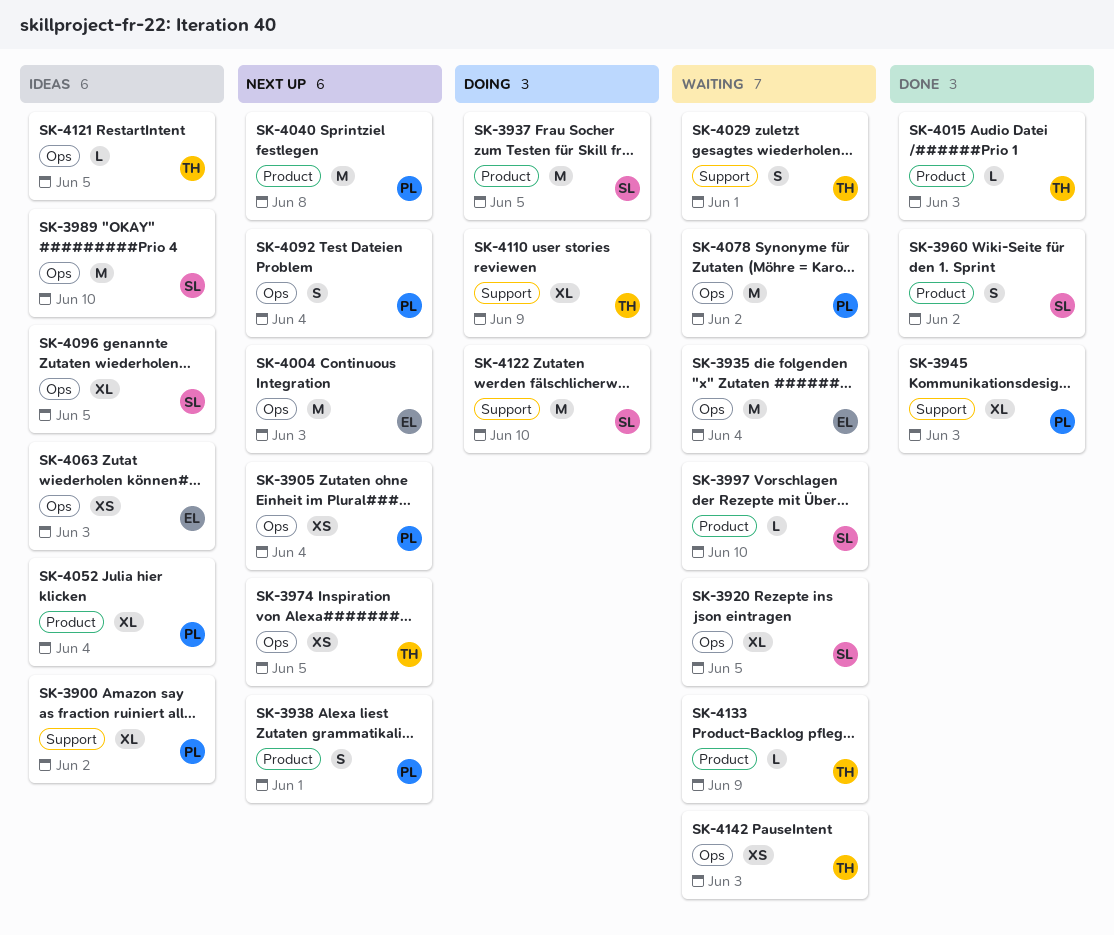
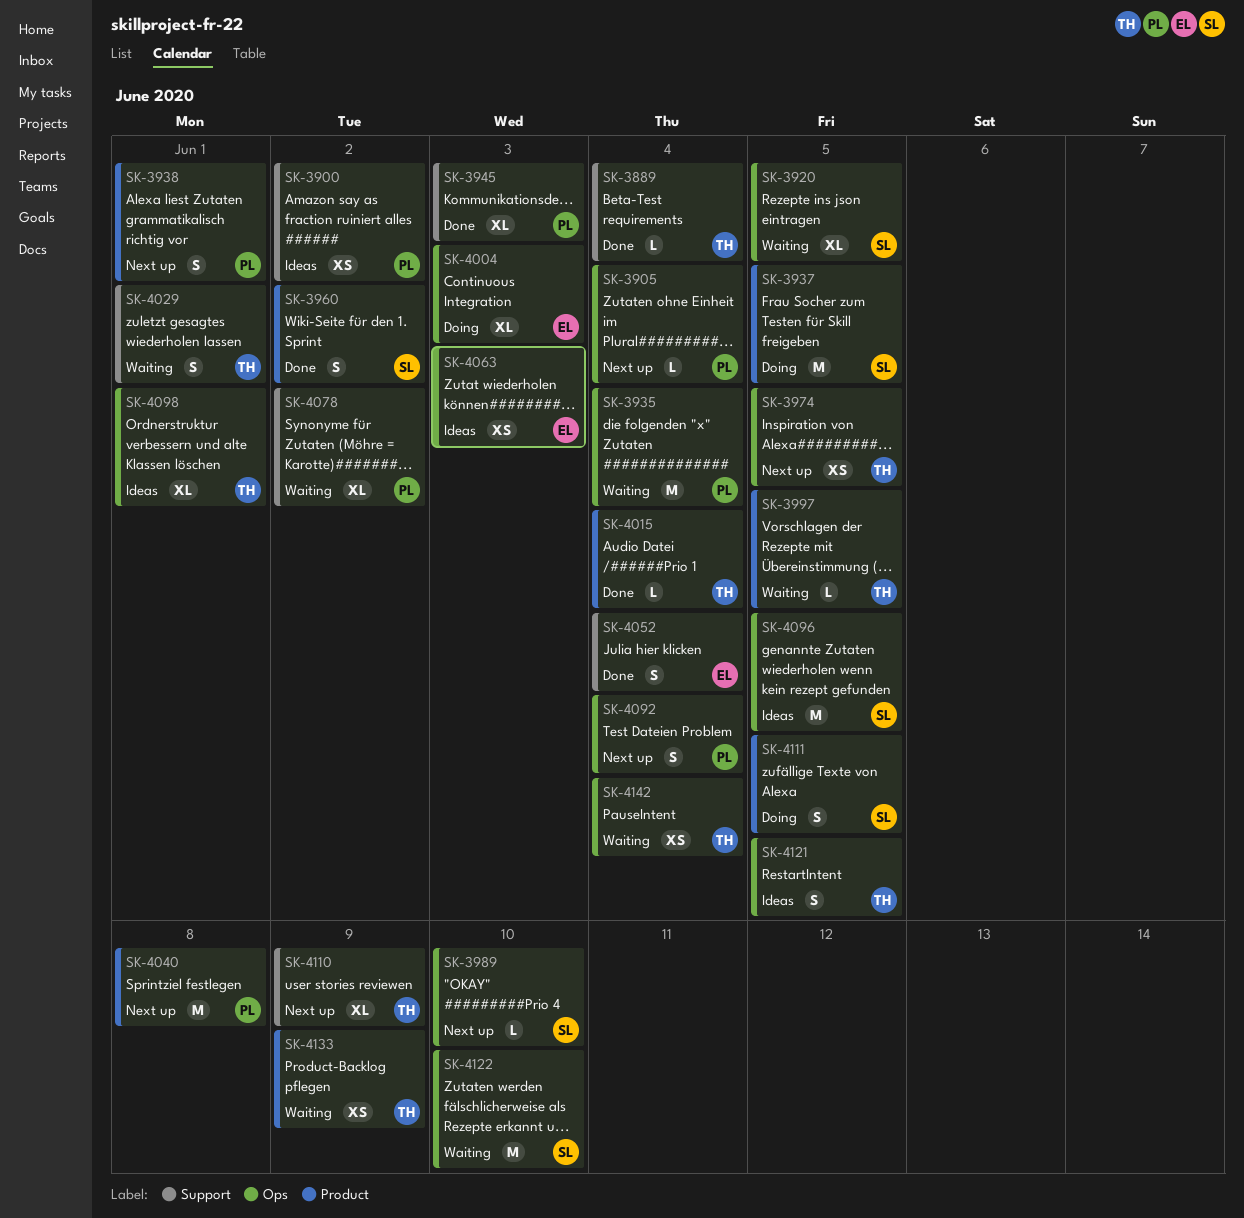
SK-3889: none -> present
SK-3900, estimate: XL -> XS
SK-3905, estimate: XS -> L
SK-3935, owner: EL -> PL
SK-3989, status: Ideas -> Next up
SK-3989, estimate: M -> L
SK-3997, owner: SL -> TH
SK-3997, due: Jun 10 -> Jun 5
SK-4004, status: Next up -> Doing
SK-4004, estimate: M -> XL
SK-4015, due: Jun 3 -> Jun 4
SK-4052, status: Ideas -> Done
SK-4052, owner: PL -> EL
SK-4052, label: Product -> Support
SK-4052, estimate: XL -> S
SK-4078, label: Ops -> Support
SK-4078, estimate: M -> XL
SK-4096, estimate: XL -> M
SK-4098: none -> present
SK-4110, status: Doing -> Next up
SK-4111: none -> present
SK-4121, estimate: L -> S
SK-4122, status: Doing -> Waiting
SK-4122, label: Support -> Ops
SK-4133, estimate: L -> XS
SK-4142, due: Jun 3 -> Jun 4

